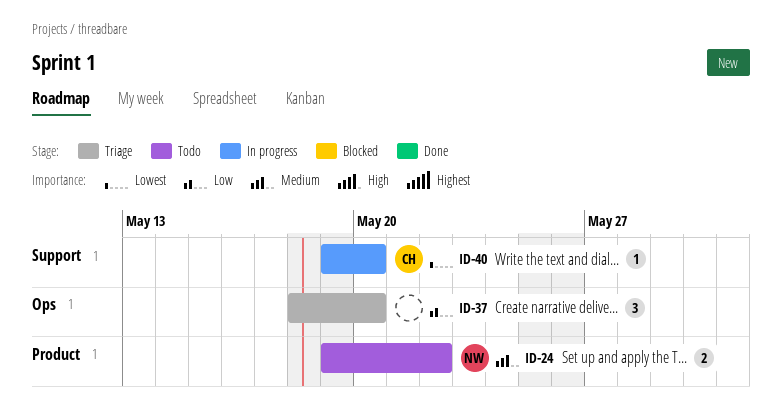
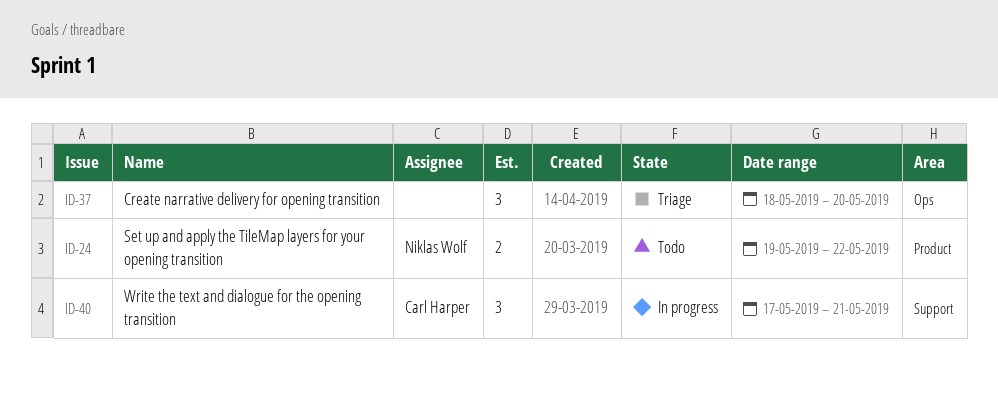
ID-40, estimate: 1 -> 3
ID-40, start: May 19 -> May 17
ID-40, due: May 20 -> May 21

